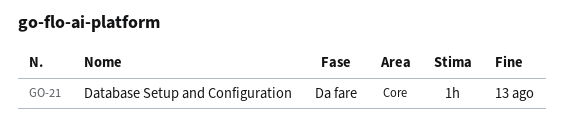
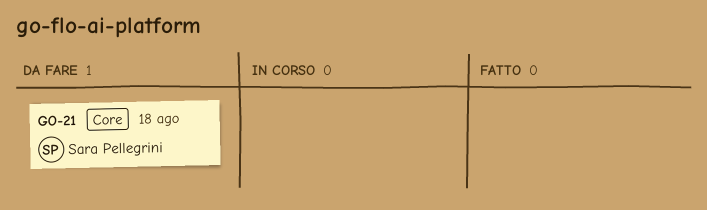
GO-21, due: Aug 13 -> Aug 18

